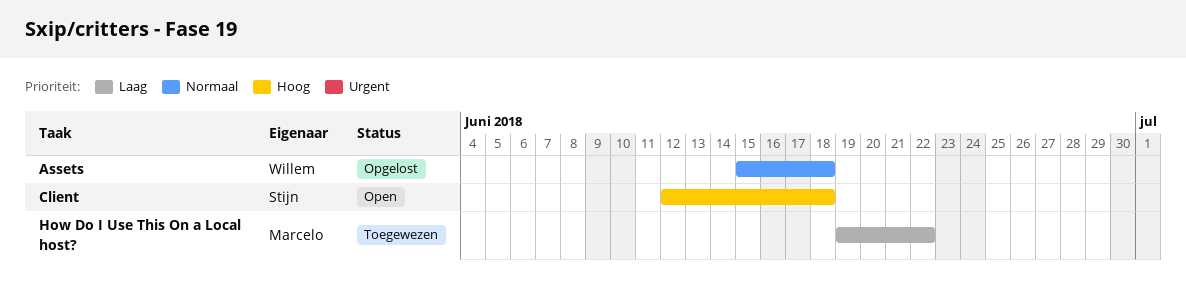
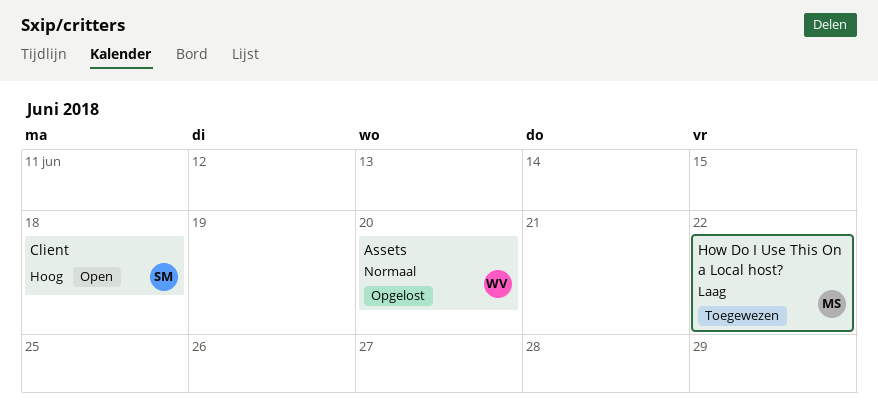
Assets, due: Jun 18 -> Jun 20

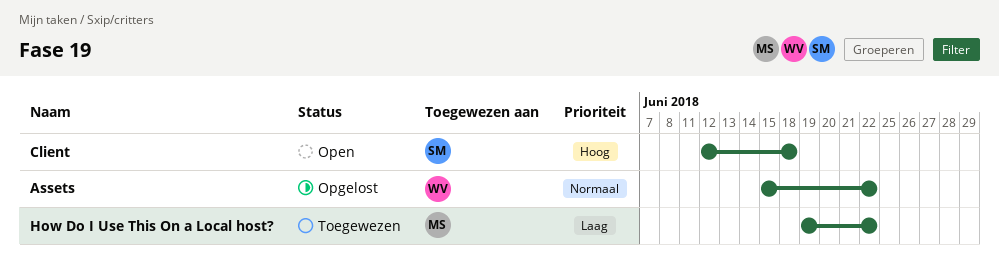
Assets, due: Jun 20 -> Jun 22

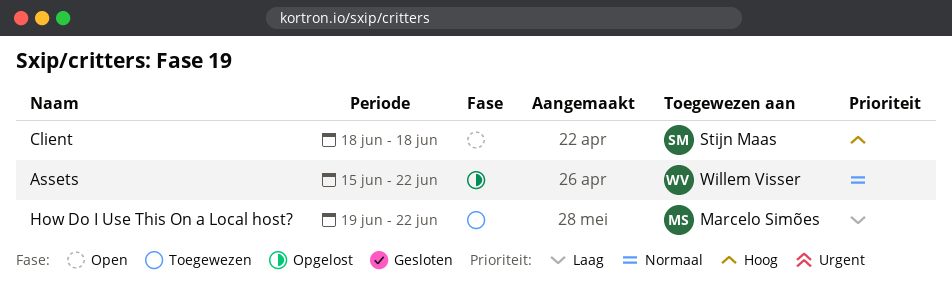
Client, start: Jun 12 -> Jun 18

